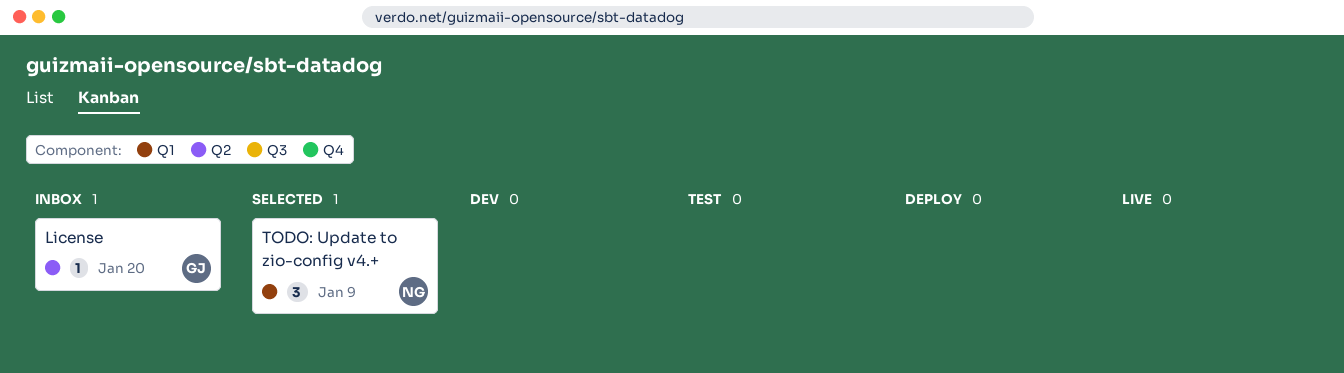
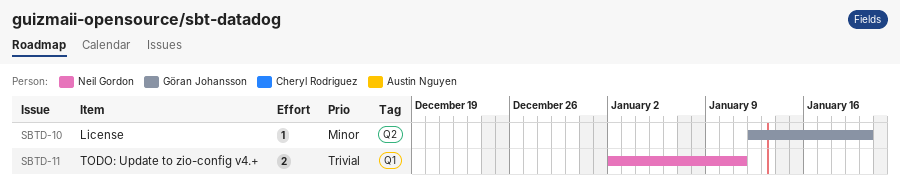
TODO: Update to zio-config v4.+, estimate: 3 -> 2
TODO: Update to zio-config v4.+, due: Jan 9 -> Jan 11

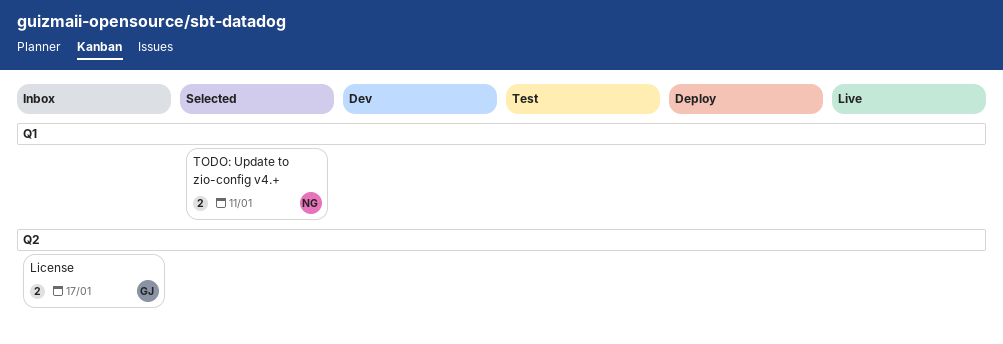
License, estimate: 1 -> 2
License, due: Jan 20 -> Jan 17

